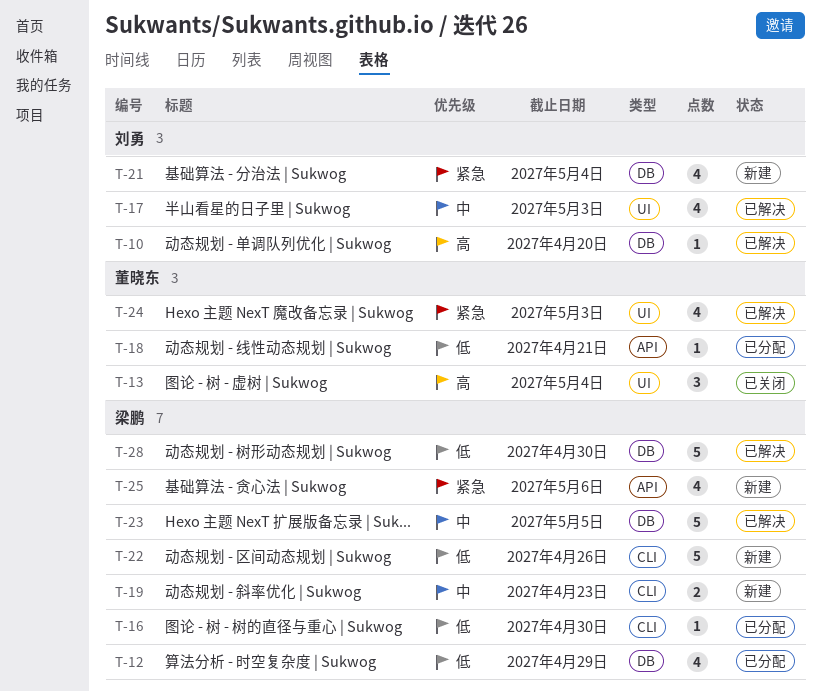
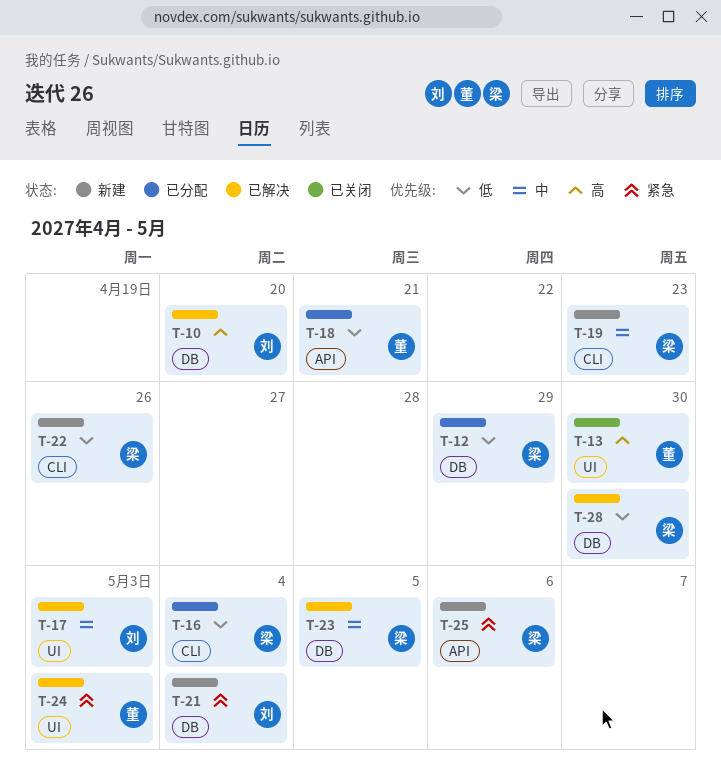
T-13, due: May 4 -> Apr 30
T-16, due: Apr 30 -> May 4

